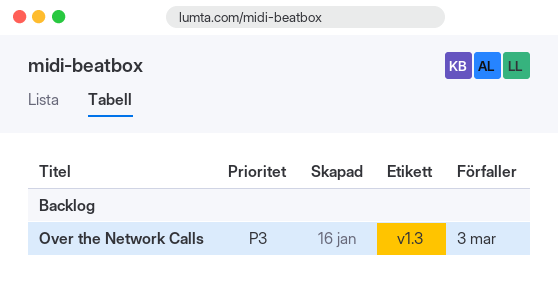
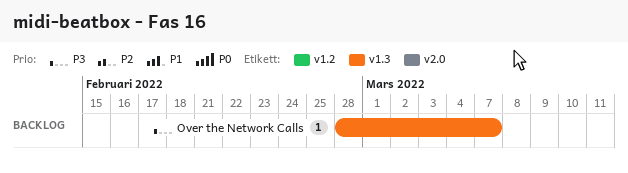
Over the Network Calls, due: Mar 3 -> Mar 7

